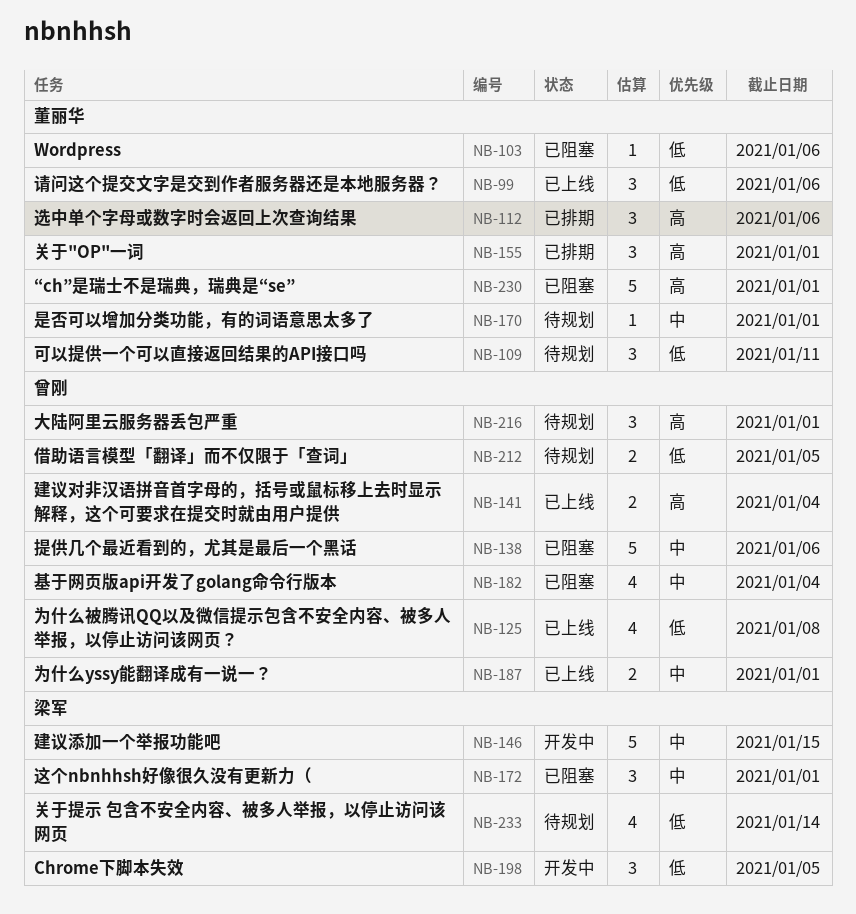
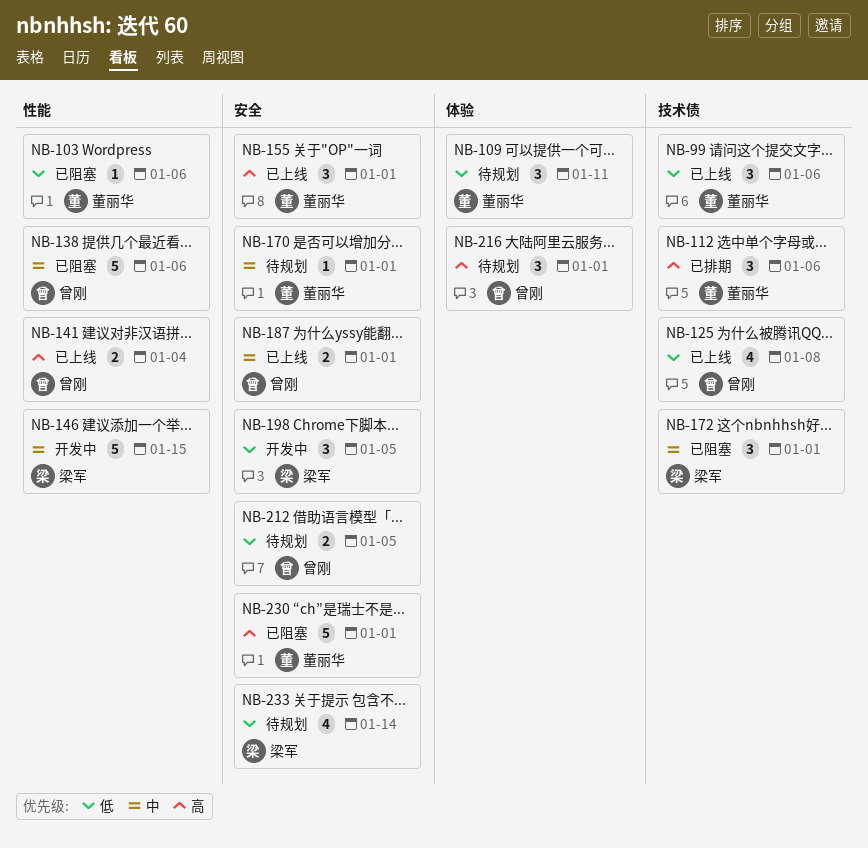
NB-155, status: 已排期 -> 已上线
NB-182: present -> none

